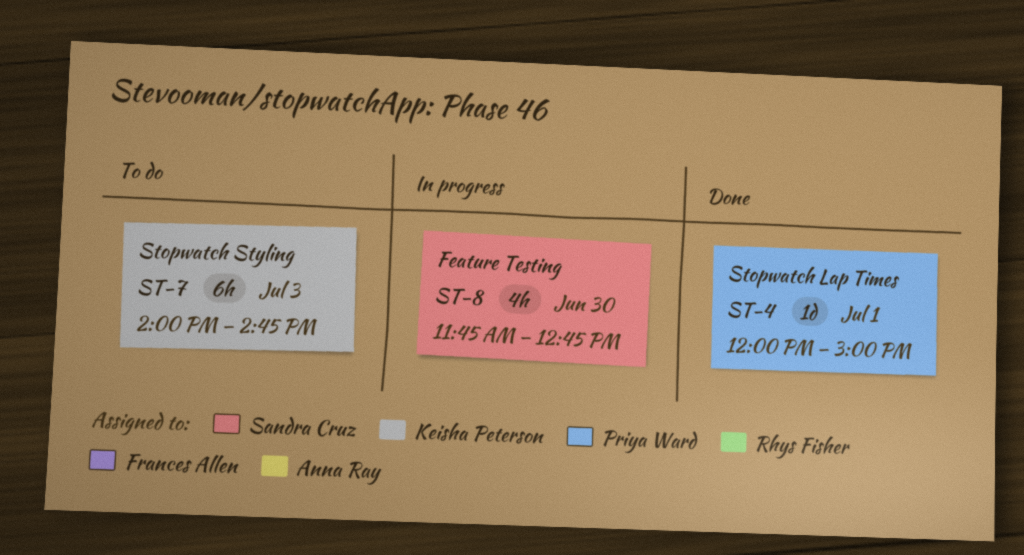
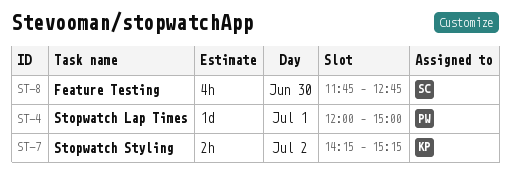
ST-7, estimate: 6h -> 2h
ST-7, day: Jul 3 -> Jul 2
ST-7, begins: 14:00 -> 14:15
ST-7, ends: 14:45 -> 15:15

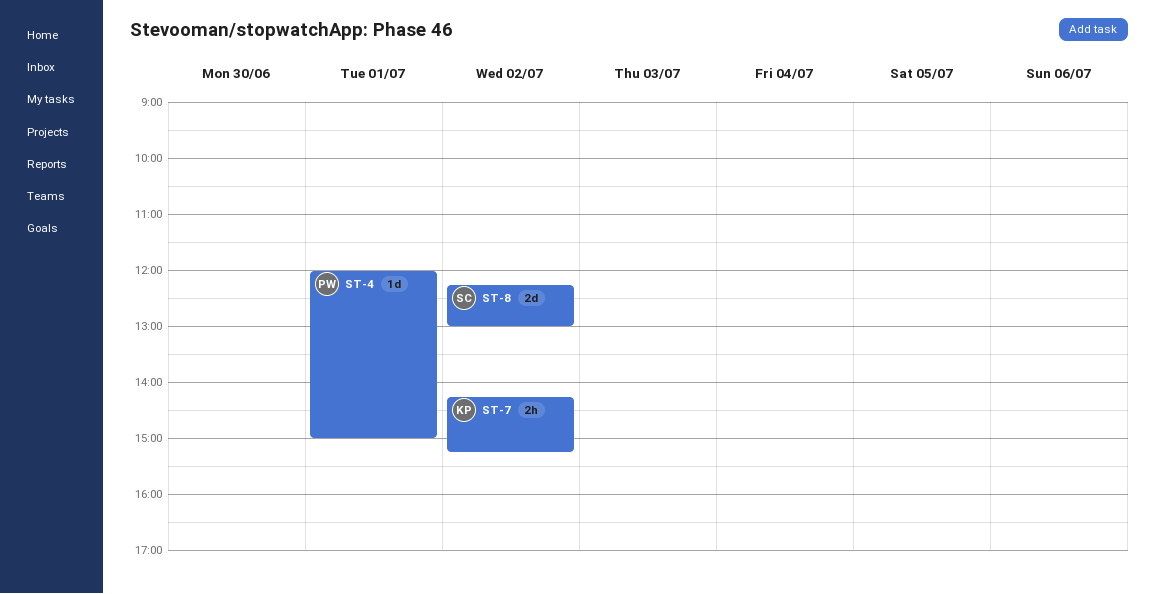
ST-8, estimate: 4h -> 2d
ST-8, day: Jun 30 -> Jul 2
ST-8, begins: 11:45 -> 12:15
ST-8, ends: 12:45 -> 13:00

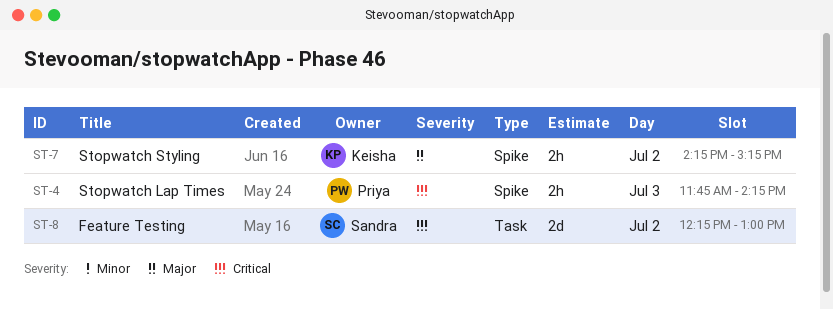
ST-4, estimate: 1d -> 2h
ST-4, day: Jul 1 -> Jul 3
ST-4, begins: 12:00 -> 11:45
ST-4, ends: 15:00 -> 14:15

